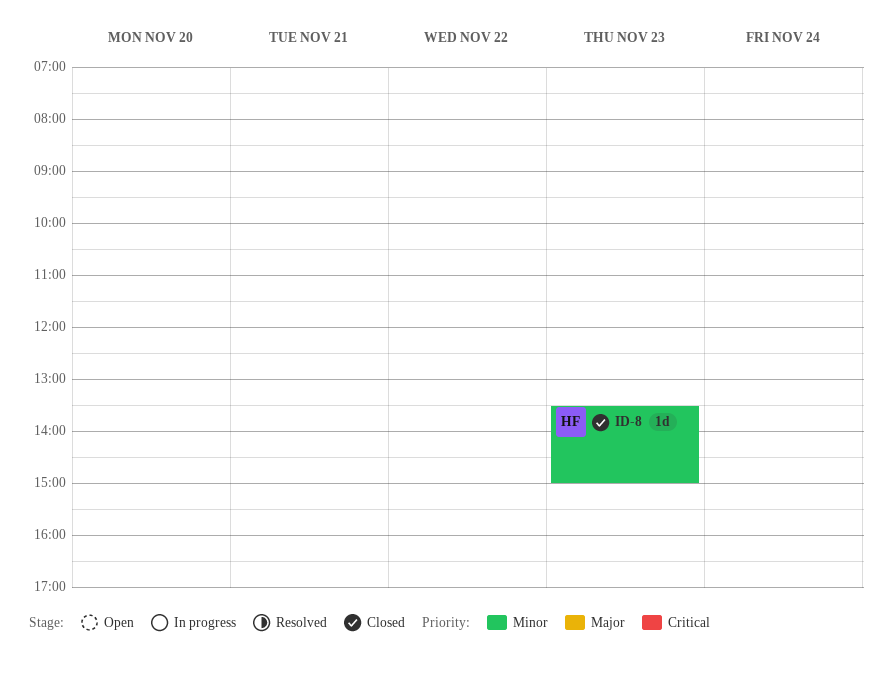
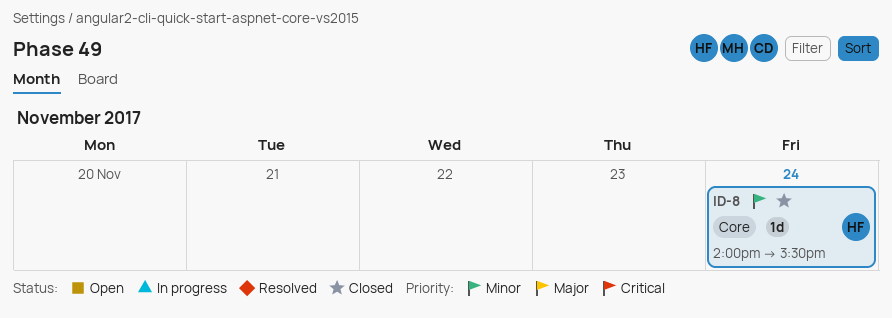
ID-8, day: Nov 23 -> Nov 24
ID-8, begins: 13:30 -> 14:00
ID-8, ends: 15:00 -> 15:30

